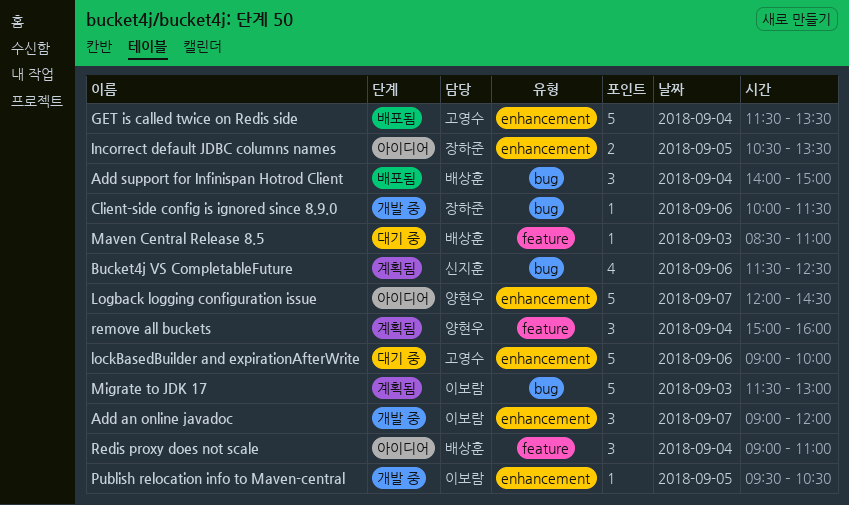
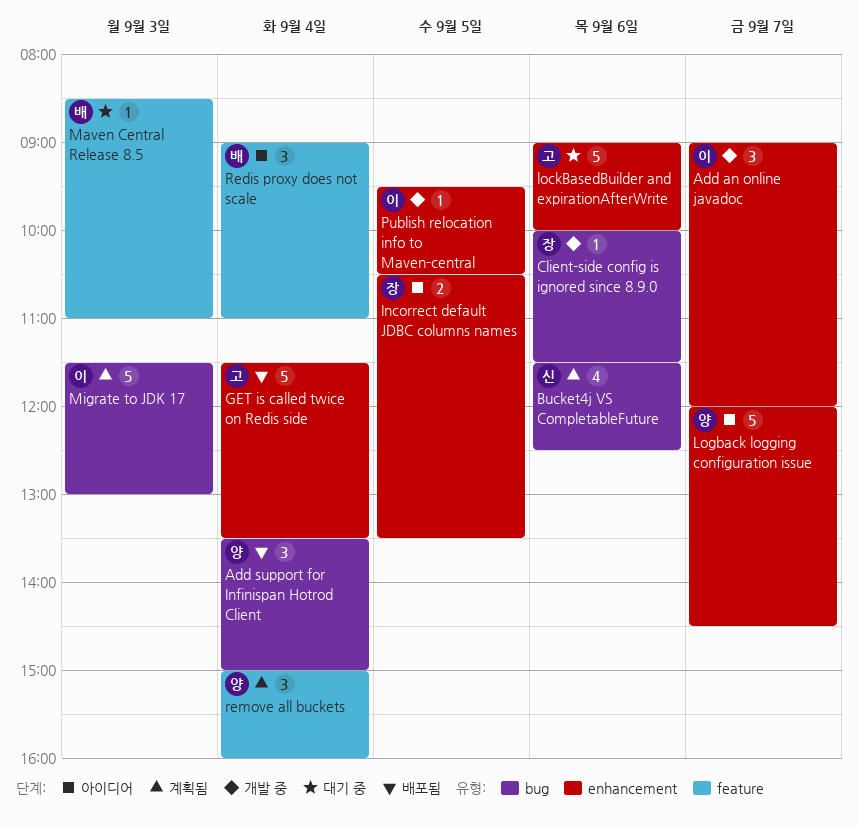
Add support for Infinispan Hotrod Client, owner: 배상훈 -> 양현우
Add support for Infinispan Hotrod Client, begins: 14:00 -> 13:30

